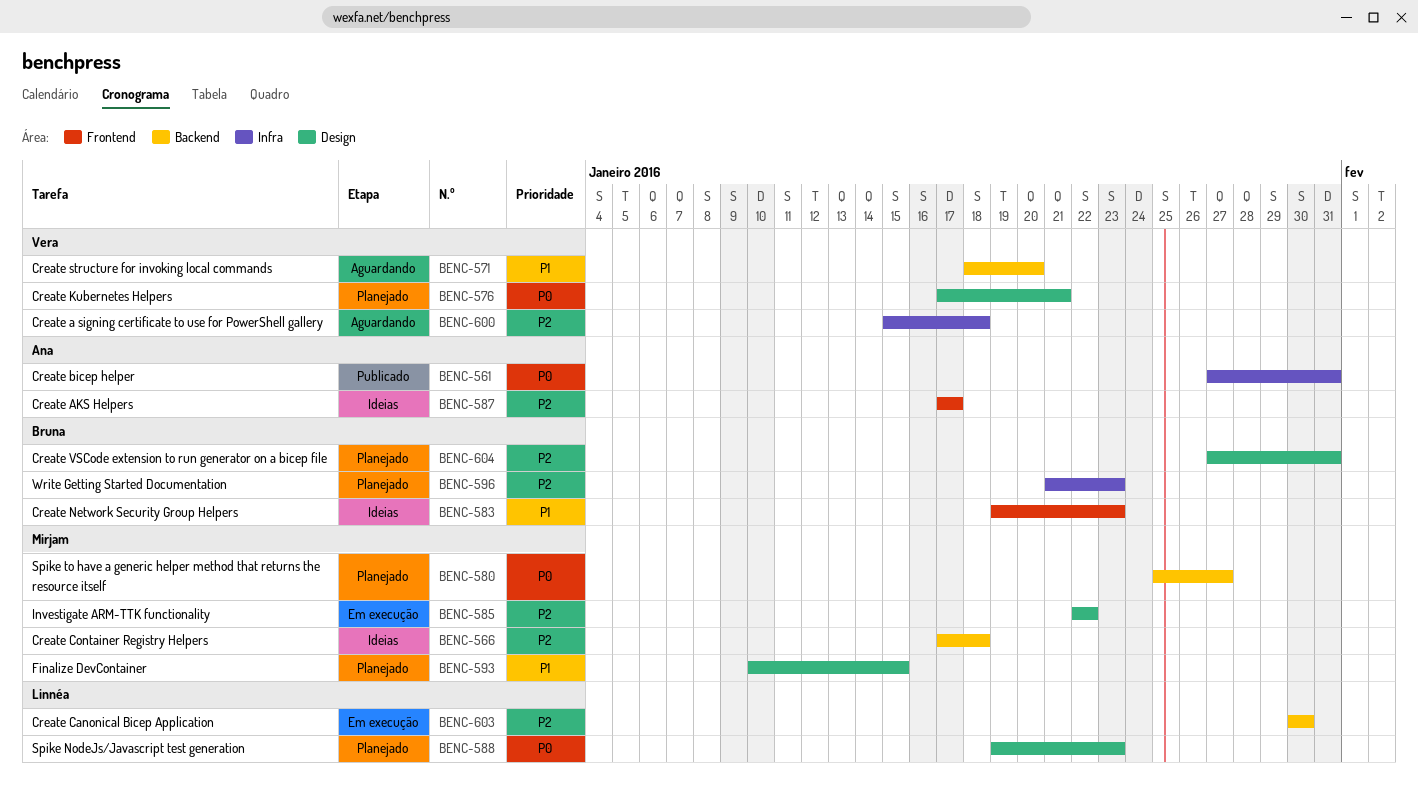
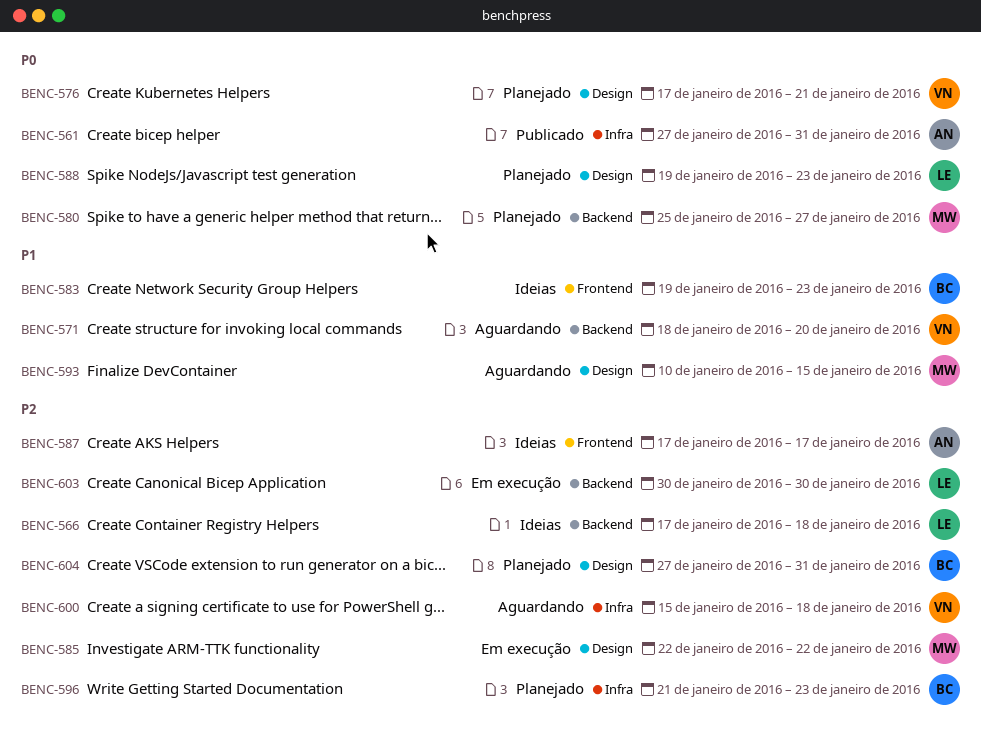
BENC-566, owner: Mirjam -> Linnéa
BENC-593, status: Planejado -> Aguardando

